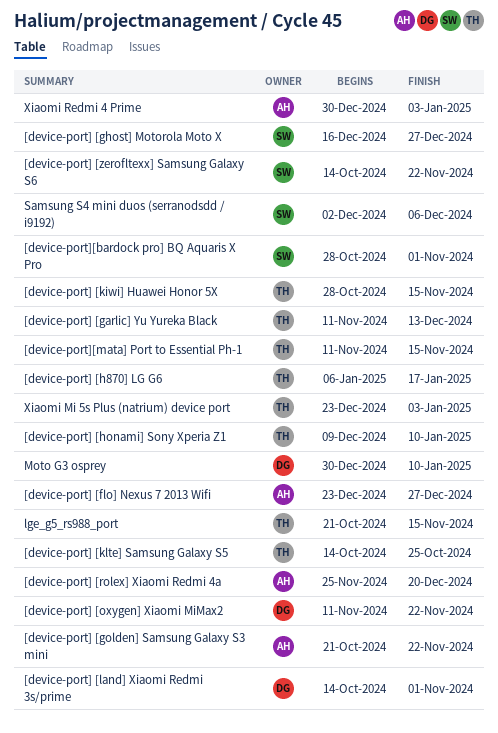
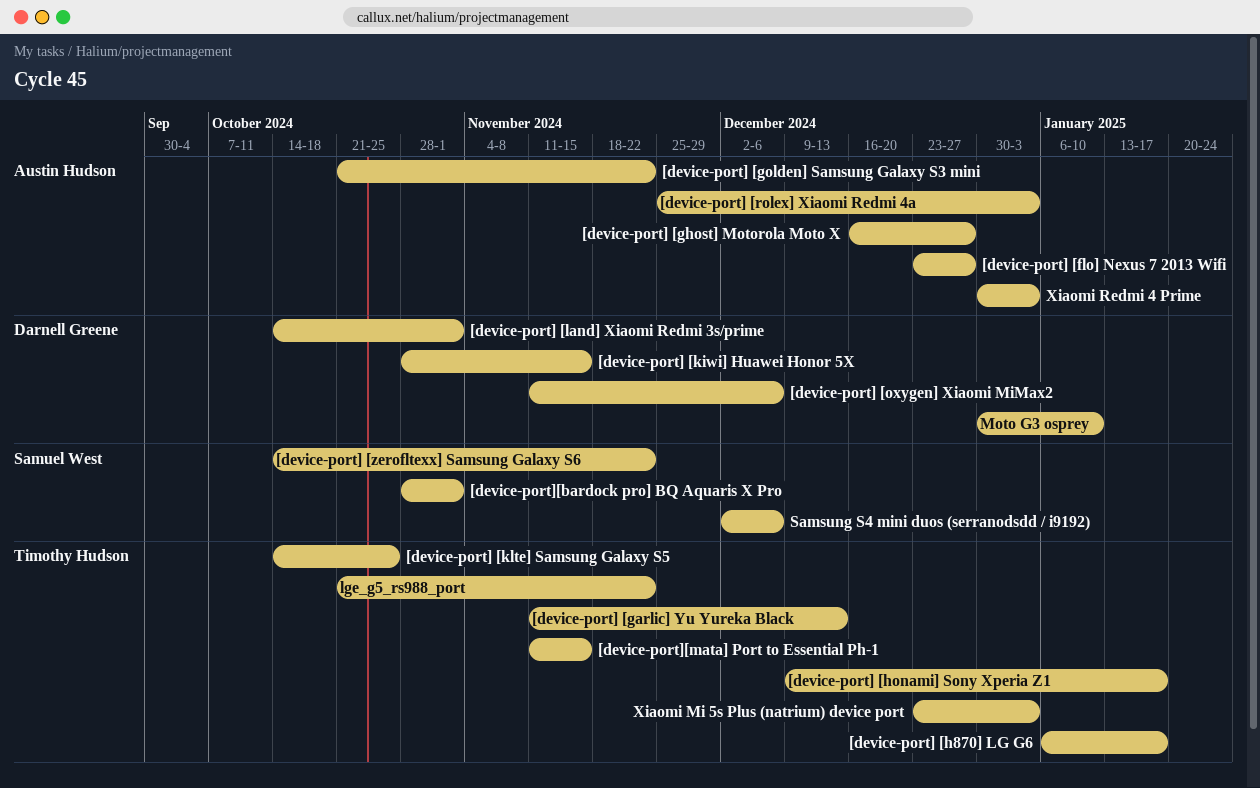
[device-port] [ghost] Motorola Moto X, owner: Samuel West -> Austin Hudson
[device-port] [honami] Sony Xperia Z1, due: Jan 10 -> Jan 17
[device-port] [kiwi] Huawei Honor 5X, owner: Timothy Hudson -> Darnell Greene
[device-port] [oxygen] Xiaomi MiMax2, due: Nov 22 -> Dec 6
[device-port] [rolex] Xiaomi Redmi 4a, due: Dec 20 -> Jan 3
lge_g5_rs988_port, due: Nov 15 -> Nov 22

